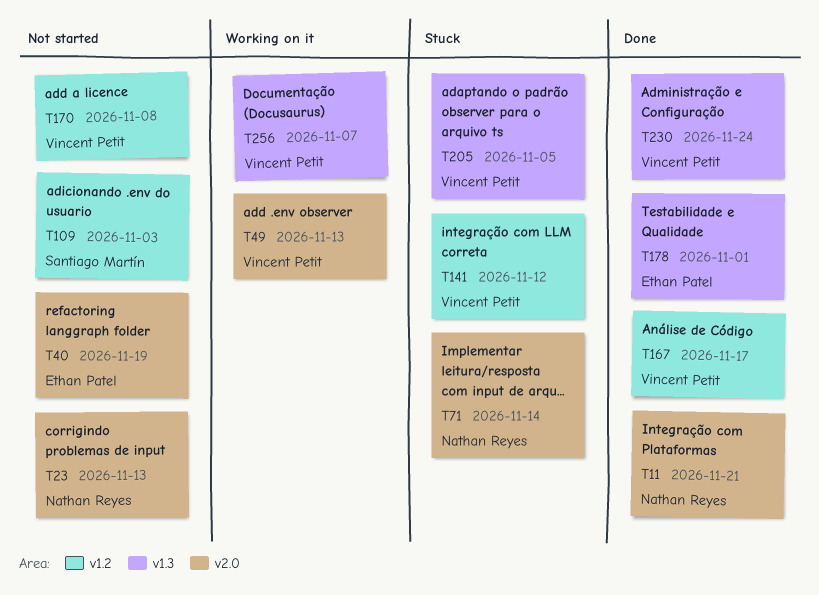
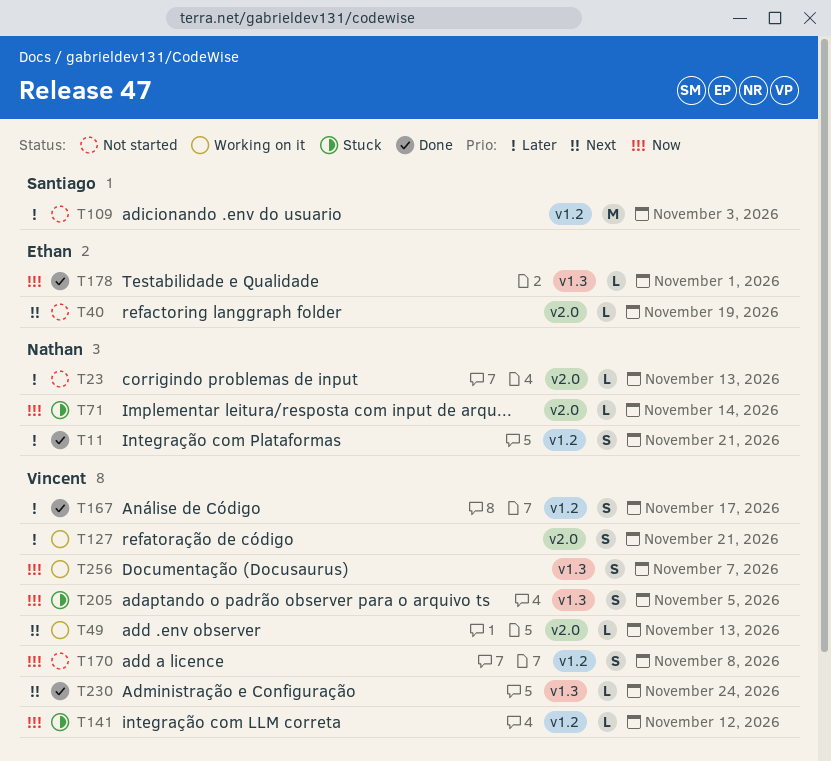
T11, label: v2.0 -> v1.2
T127: none -> present

